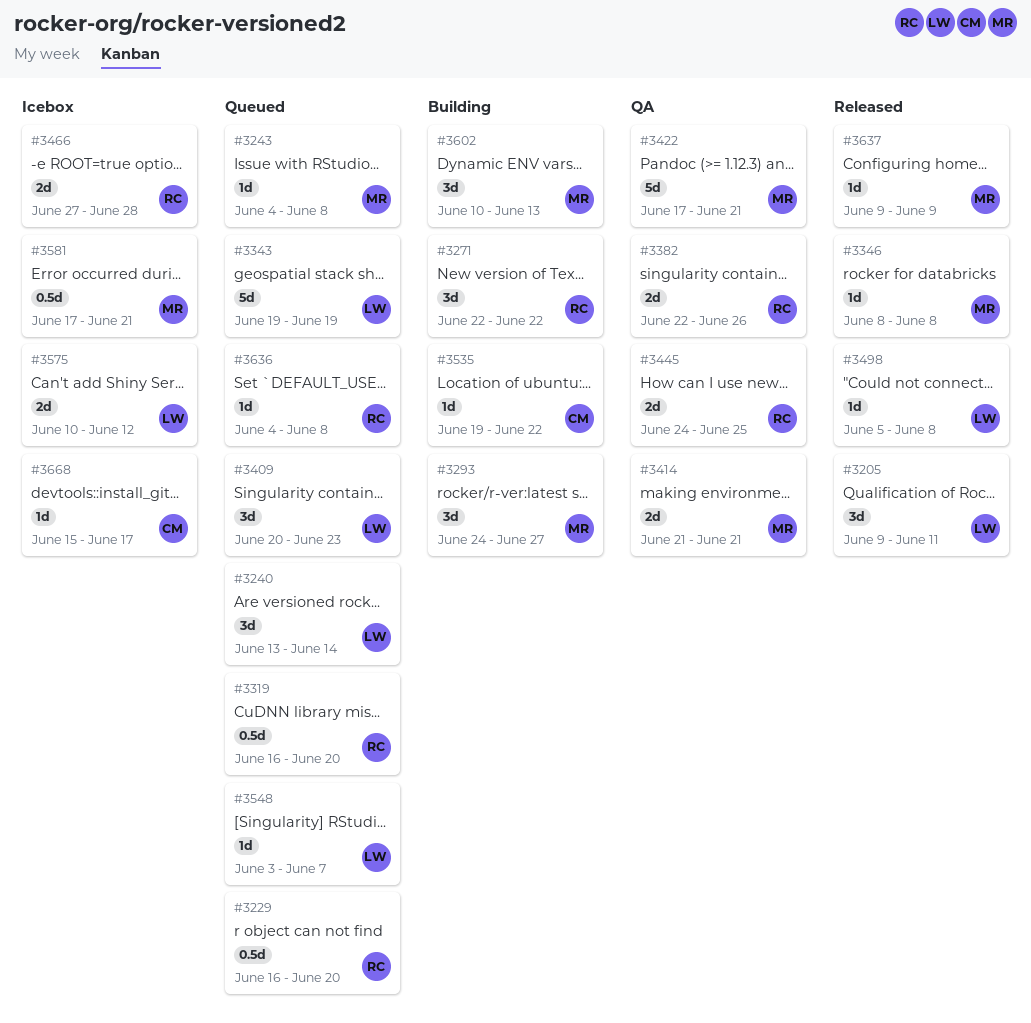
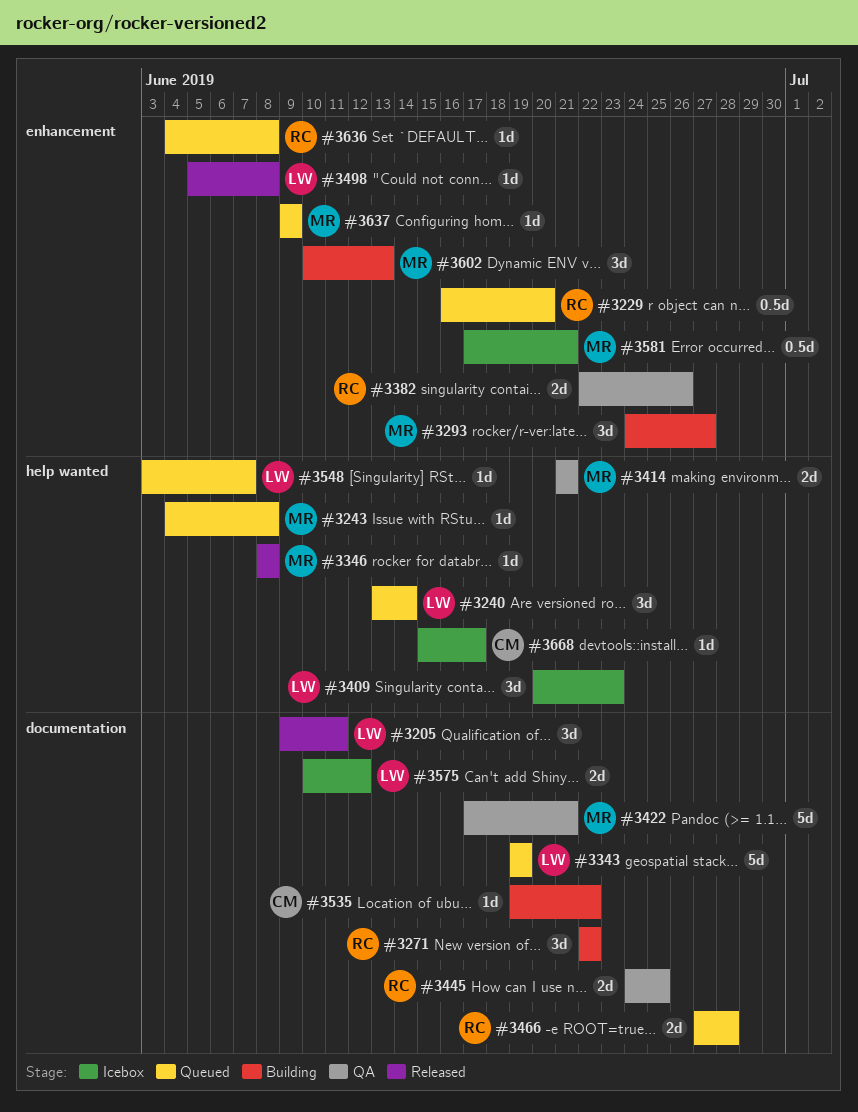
#3319: present -> none
#3409, status: Queued -> Icebox
#3466, status: Icebox -> Queued
#3637, status: Released -> Queued

